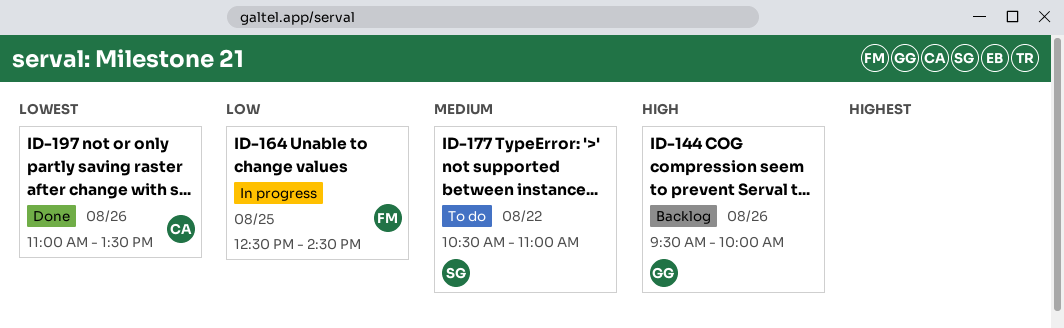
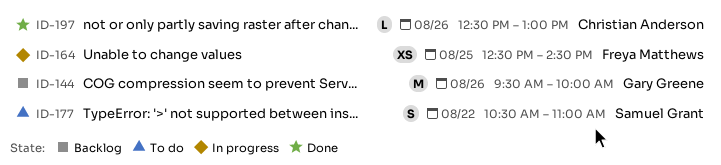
ID-197, begins: 11:00 -> 12:30
ID-197, ends: 13:30 -> 13:00

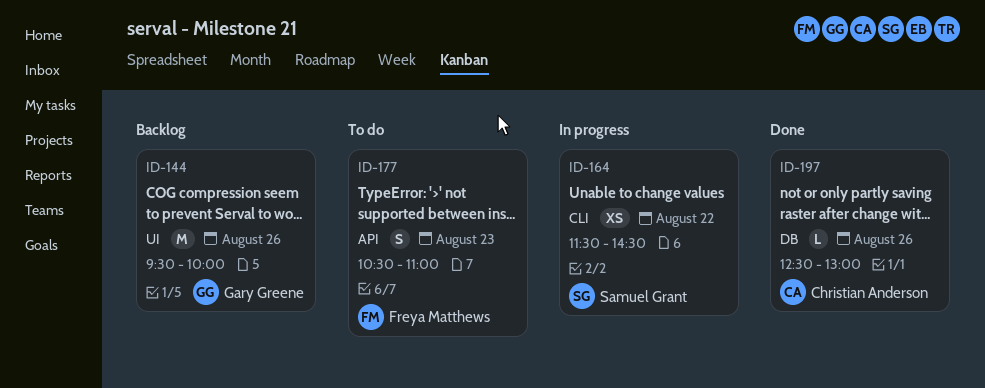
ID-164, owner: Freya Matthews -> Samuel Grant
ID-164, day: Aug 25 -> Aug 22
ID-164, begins: 12:30 -> 11:30
ID-177, owner: Samuel Grant -> Freya Matthews
ID-177, day: Aug 22 -> Aug 23

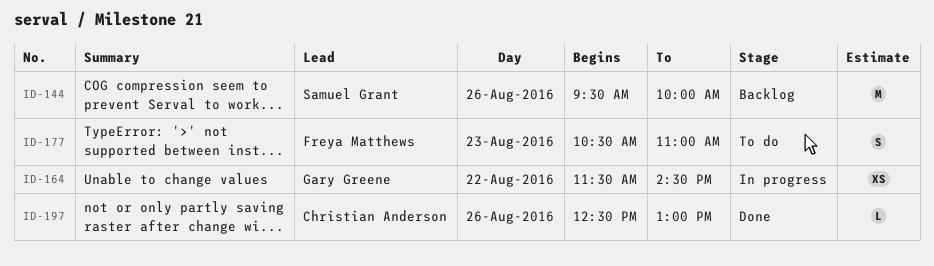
ID-144, owner: Gary Greene -> Samuel Grant
ID-164, owner: Samuel Grant -> Gary Greene

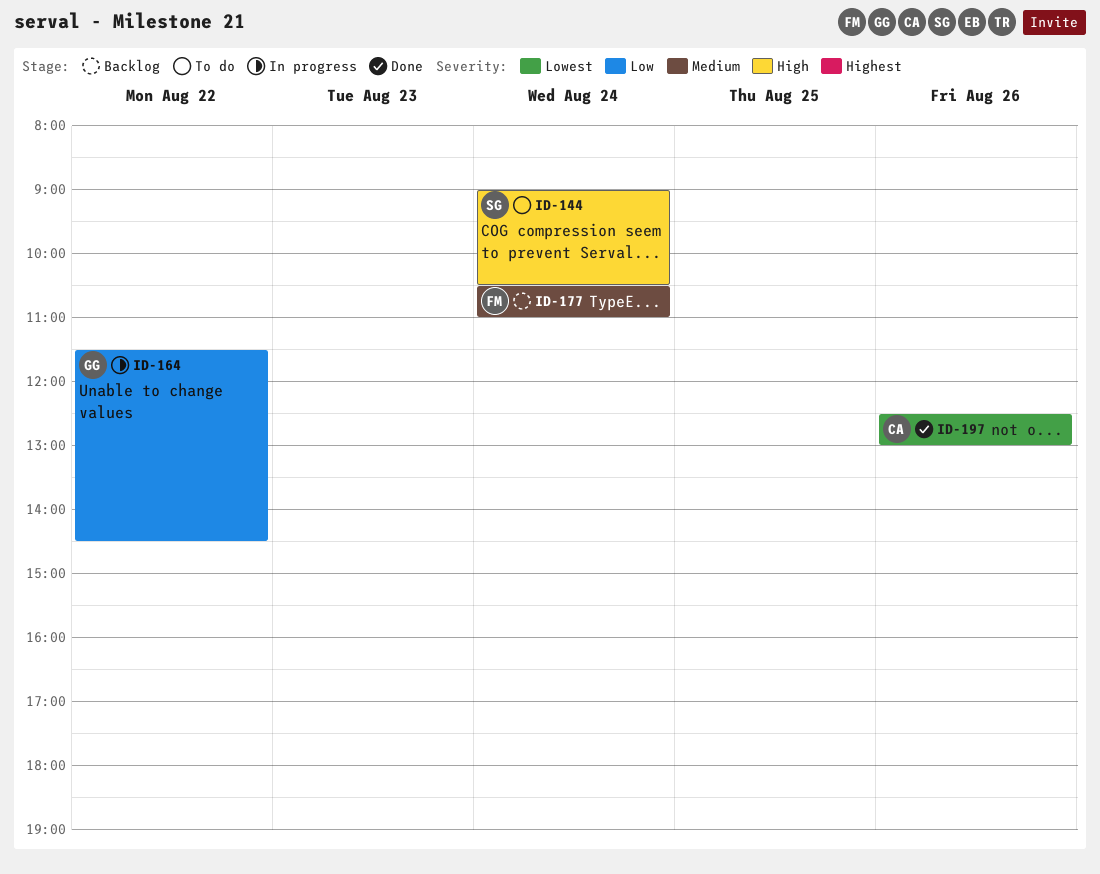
ID-144, status: Backlog -> To do
ID-144, day: Aug 26 -> Aug 24
ID-144, begins: 09:30 -> 09:00
ID-144, ends: 10:00 -> 10:30
ID-177, status: To do -> Backlog
ID-177, day: Aug 23 -> Aug 24

